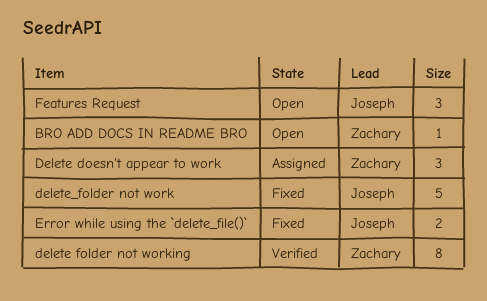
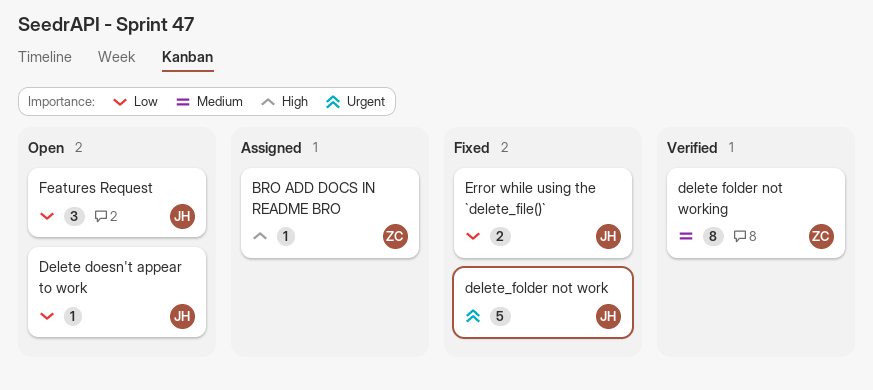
BRO ADD DOCS IN README BRO, status: Open -> Assigned
Delete doesn't appear to work, status: Assigned -> Open
Delete doesn't appear to work, owner: Zachary -> Joseph
Delete doesn't appear to work, estimate: 3 -> 1

